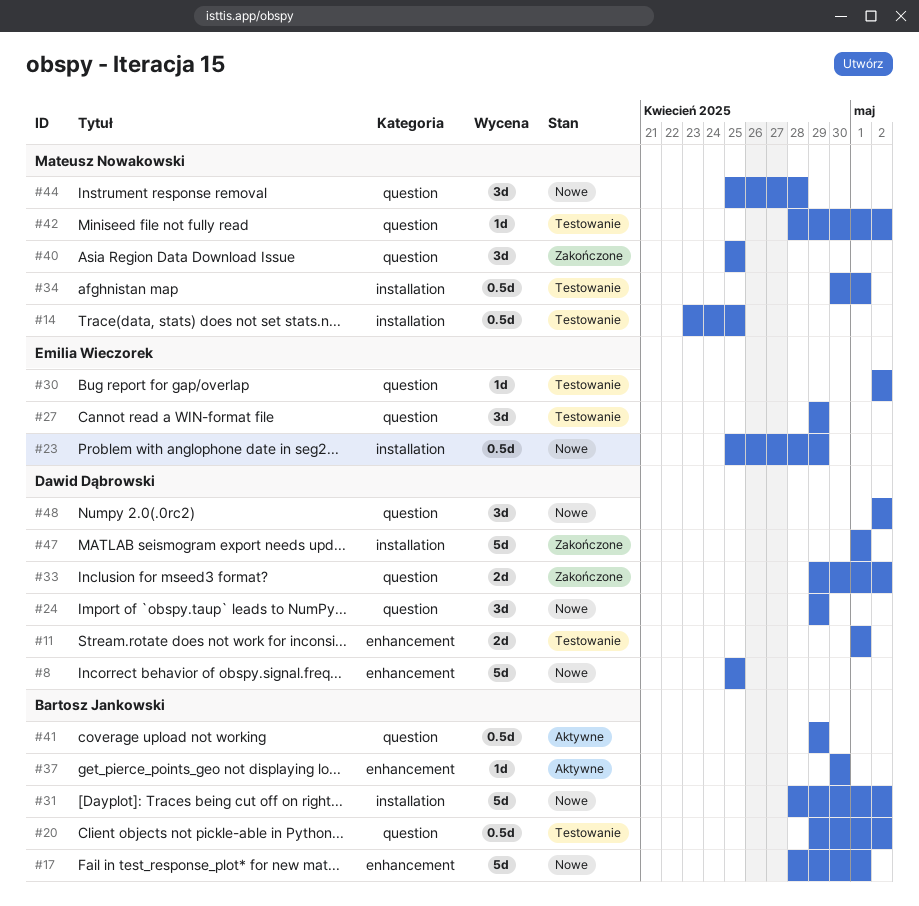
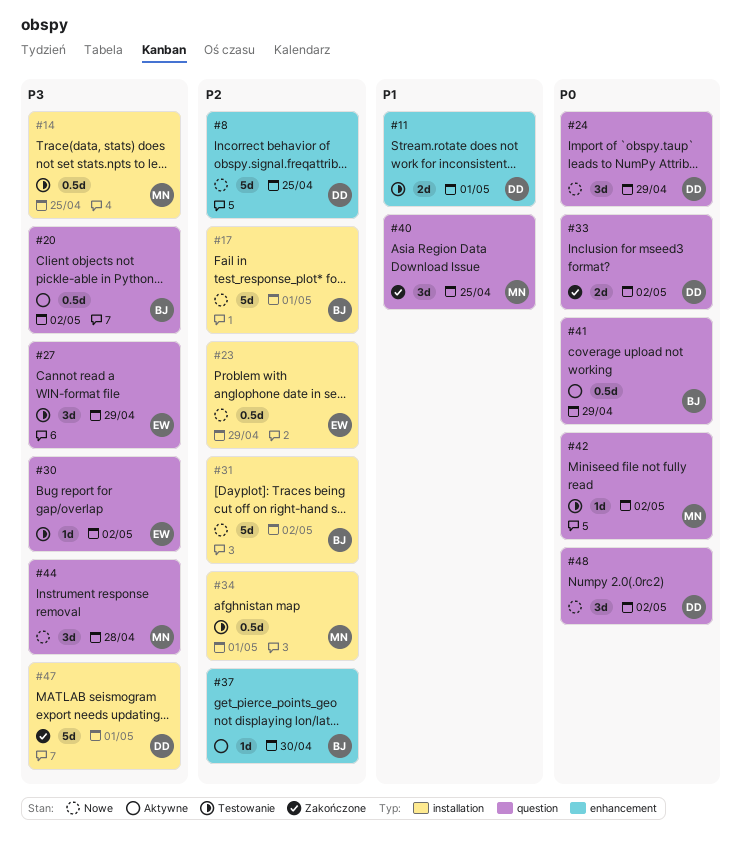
#17, label: enhancement -> installation
#20, status: Testowanie -> Aktywne

